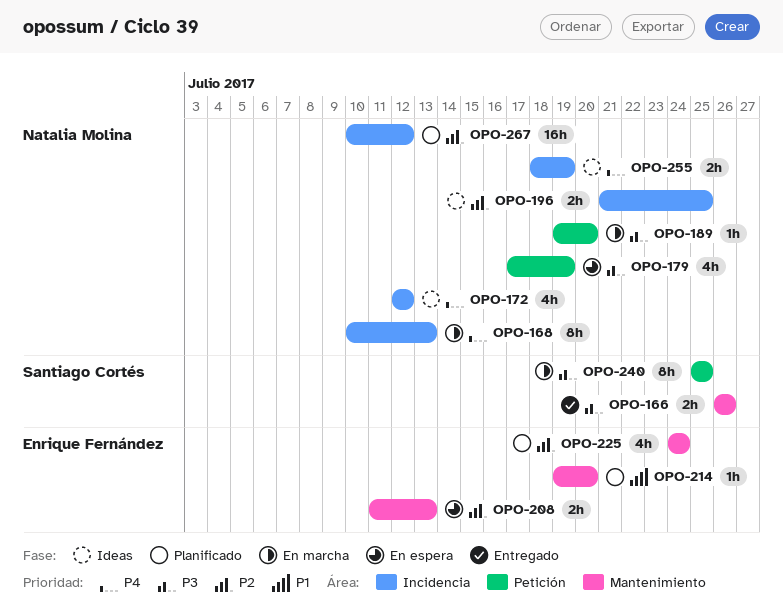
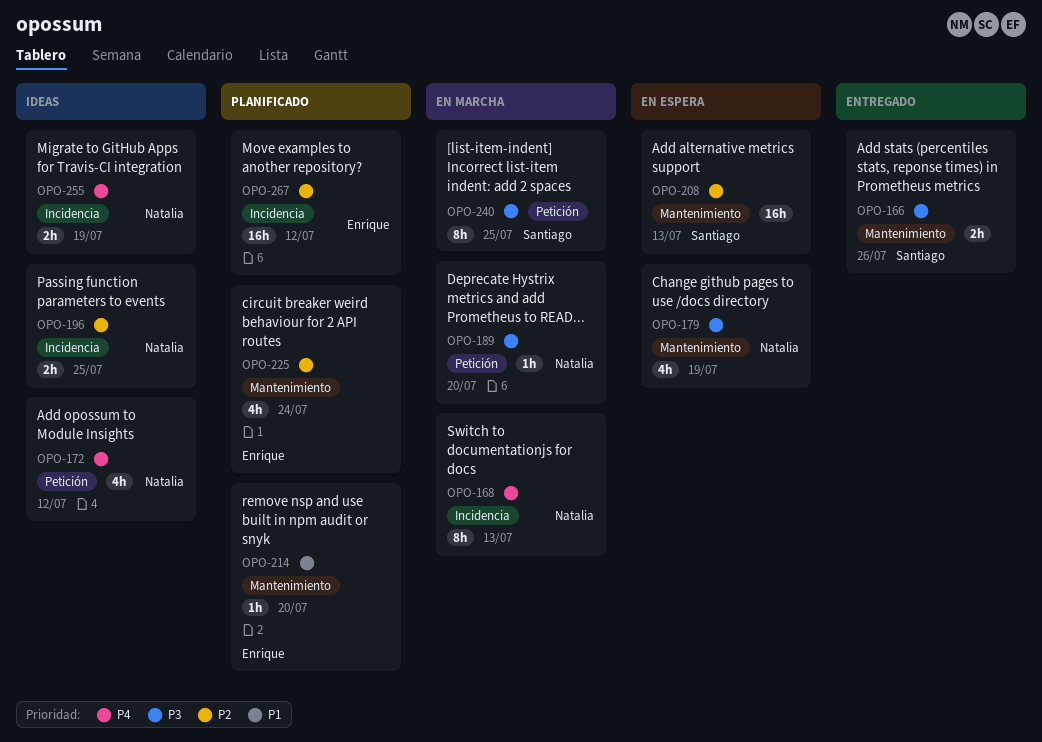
OPO-172, label: Incidencia -> Petición
OPO-179, label: Petición -> Mantenimiento
OPO-208, owner: Enrique Fernández -> Santiago Cortés
OPO-208, estimate: 2h -> 16h
OPO-267, owner: Natalia Molina -> Enrique Fernández

